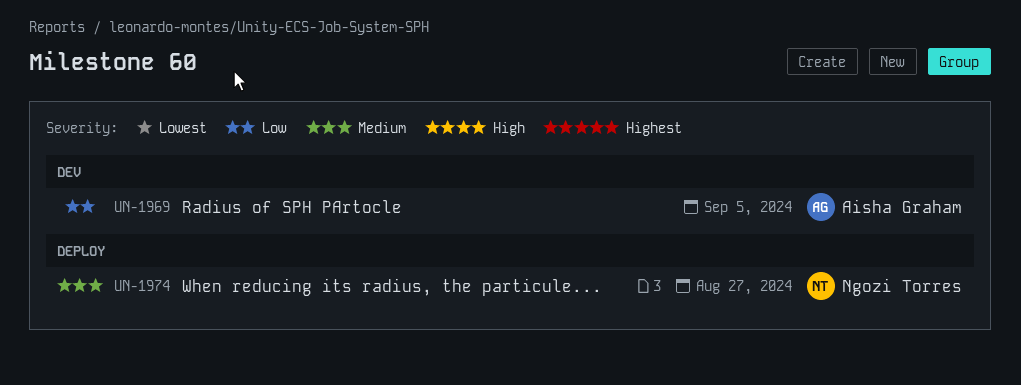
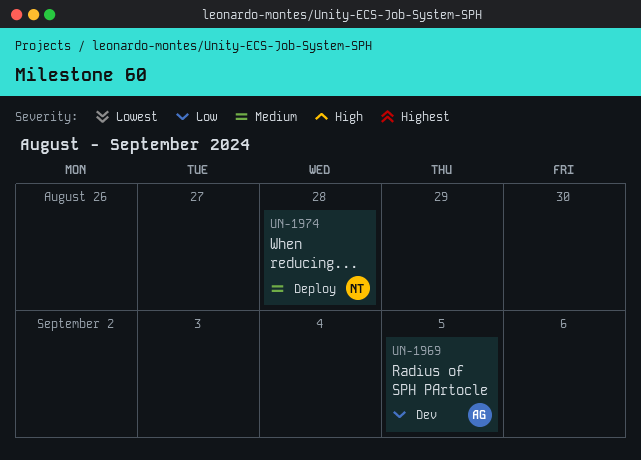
UN-1974, due: Aug 27 -> Aug 28

